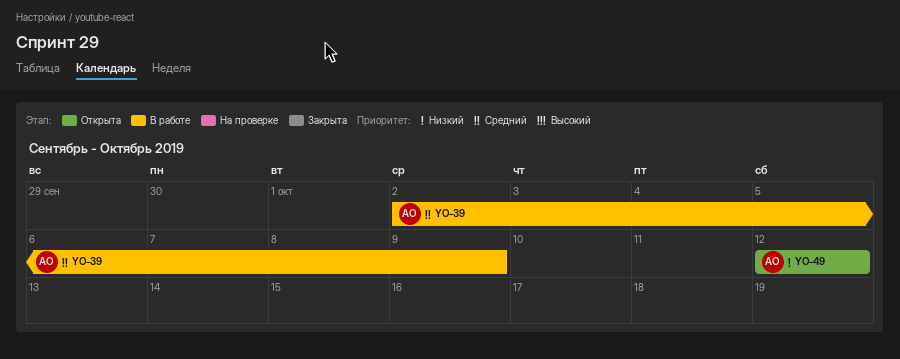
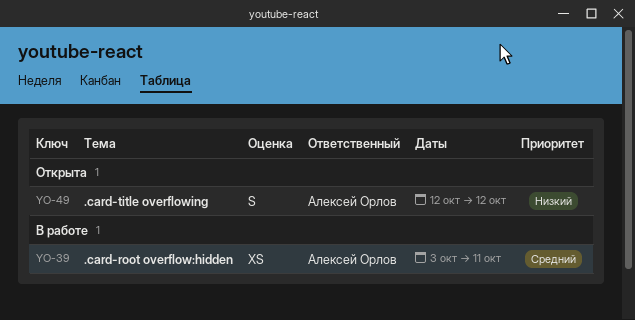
YO-39, start: Oct 2 -> Oct 3
YO-39, due: Oct 9 -> Oct 11

